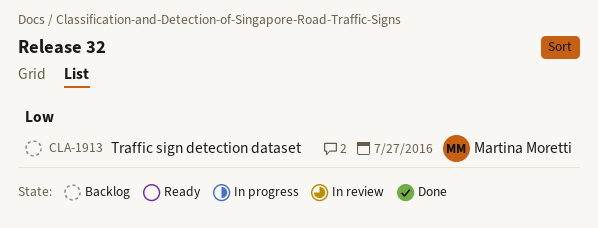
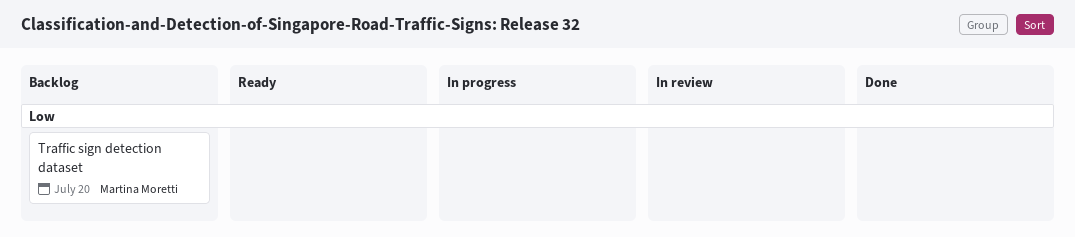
Traffic sign detection dataset, due: Jul 27 -> Jul 20

